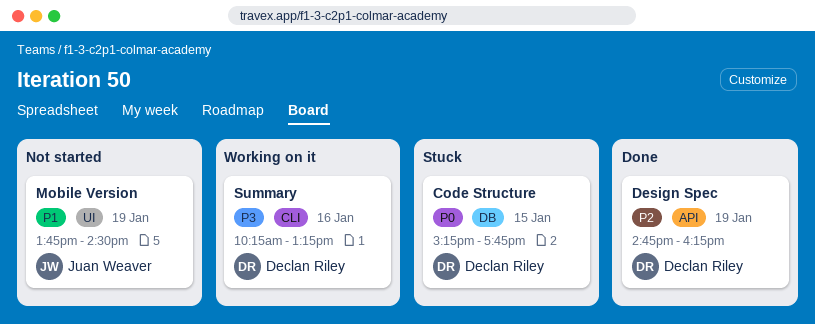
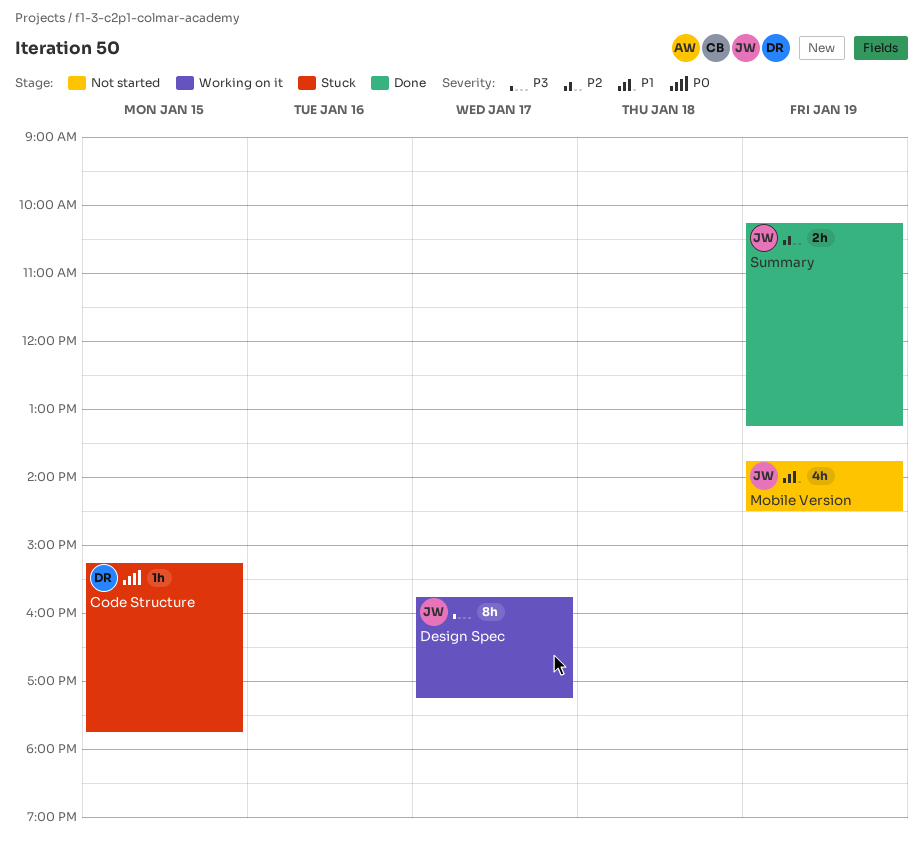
Design Spec, status: Done -> Working on it
Design Spec, owner: Declan Riley -> Juan Weaver
Design Spec, priority: P2 -> P3
Design Spec, day: Jan 19 -> Jan 17
Design Spec, begins: 14:45 -> 15:45
Design Spec, ends: 16:15 -> 17:15
Summary, status: Working on it -> Done
Summary, owner: Declan Riley -> Juan Weaver
Summary, priority: P3 -> P2
Summary, day: Jan 16 -> Jan 19

